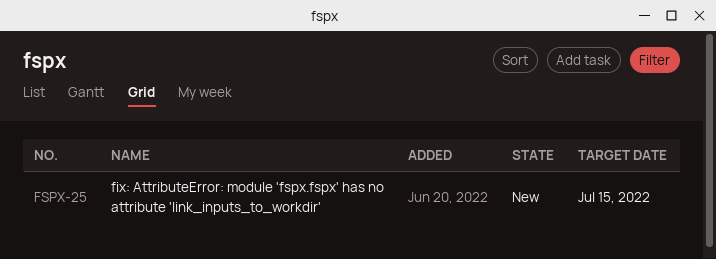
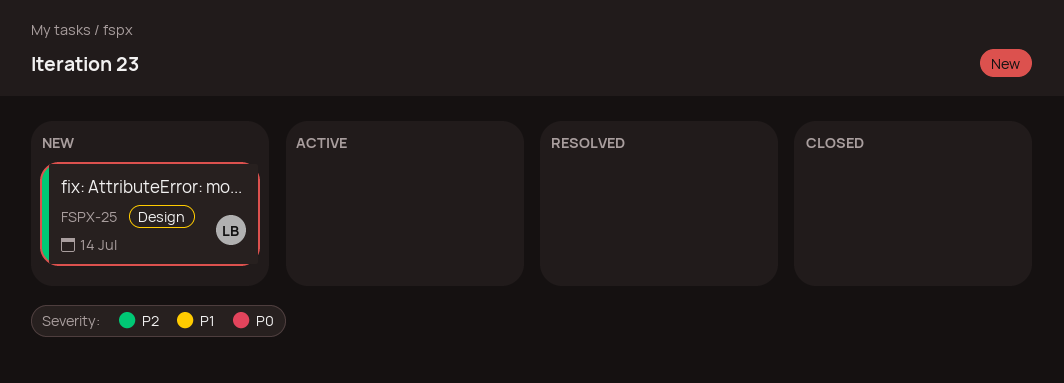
FSPX-25, due: Jul 15 -> Jul 14

